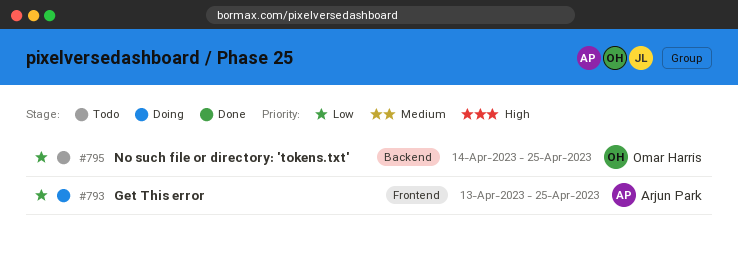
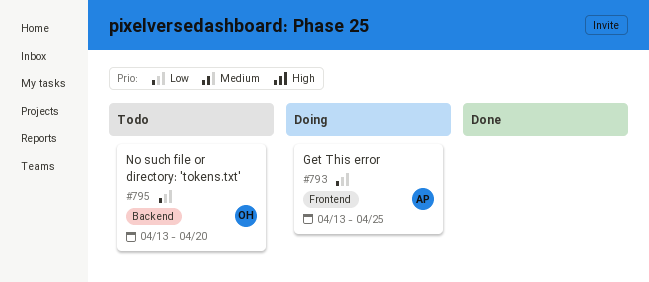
#795, start: Apr 14 -> Apr 13
#795, due: Apr 25 -> Apr 20

